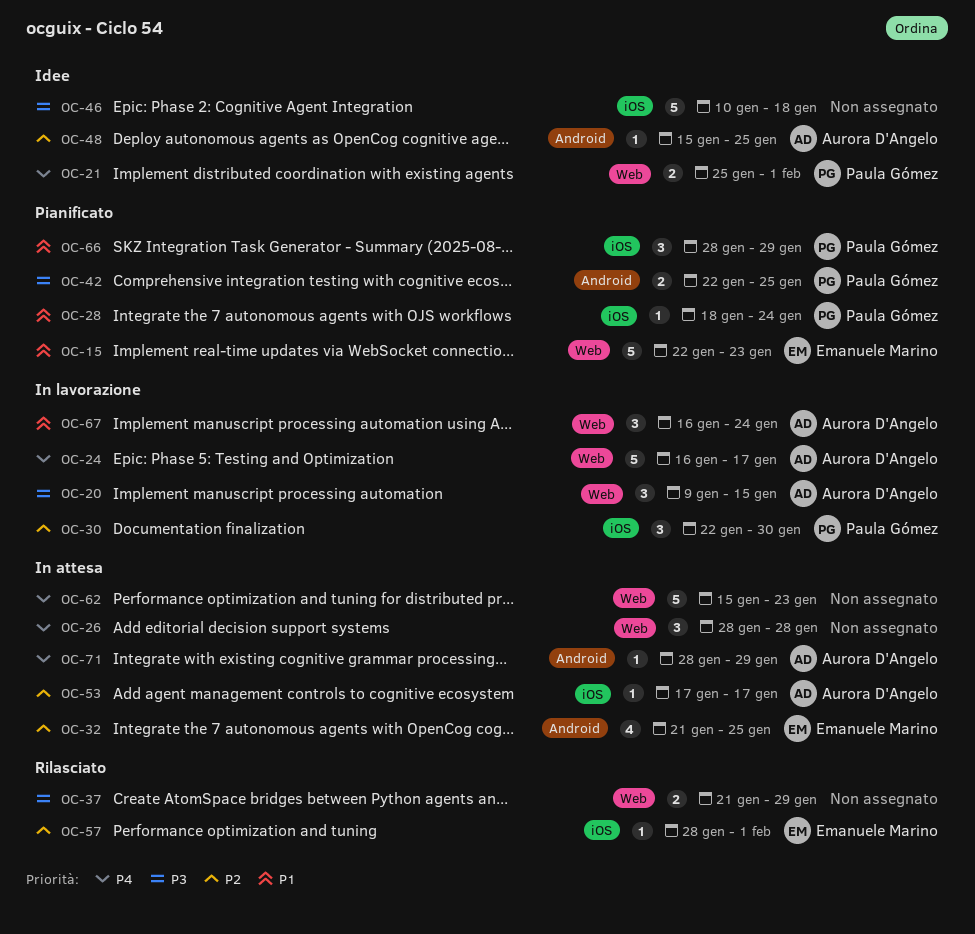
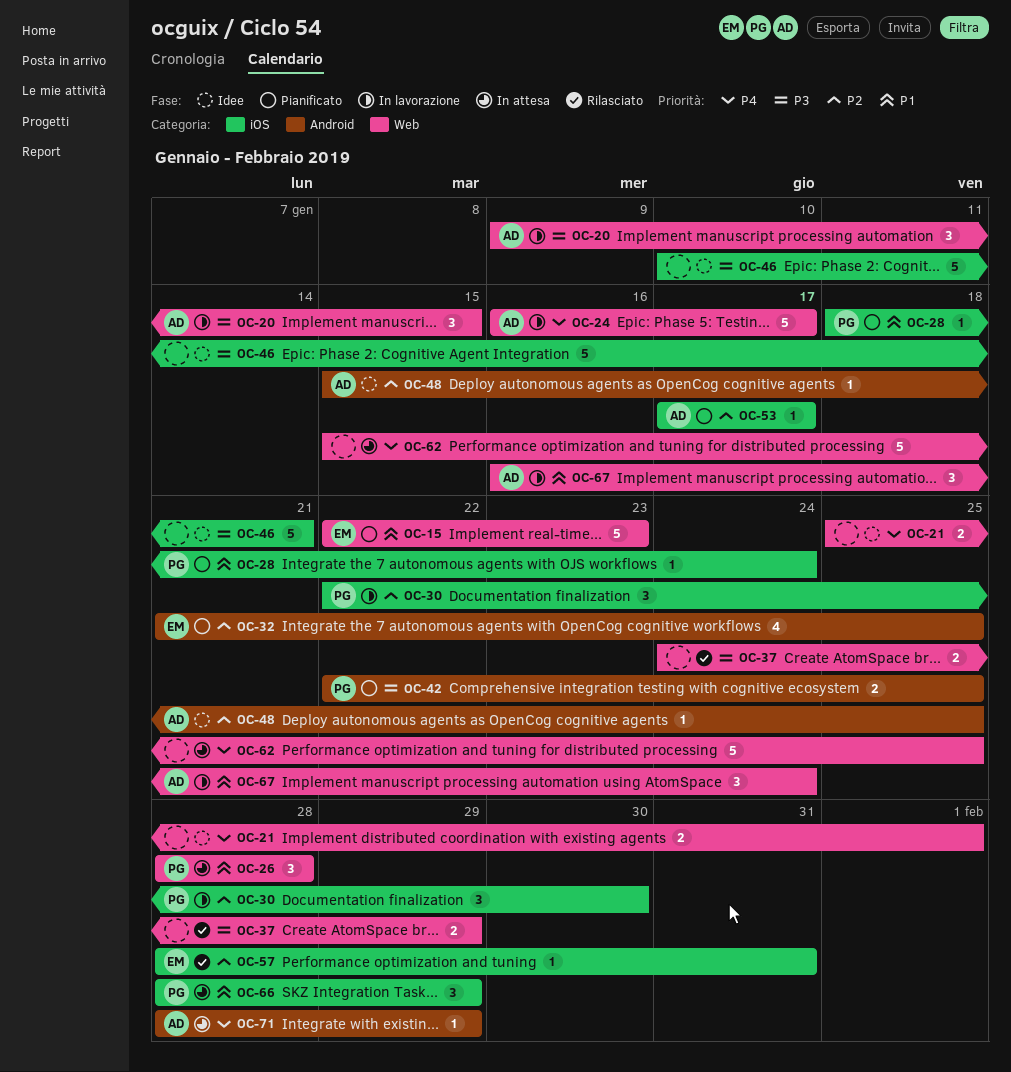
OC-21, owner: Paula Gómez -> none
OC-26, owner: none -> Paula Gómez
OC-26, priority: P4 -> P1
OC-32, status: In attesa -> Pianificato
OC-37, start: Jan 21 -> Jan 24
OC-46, due: Jan 18 -> Jan 21
OC-53, status: In attesa -> Pianificato
OC-57, due: Feb 1 -> Jan 31
OC-62, due: Jan 23 -> Jan 25
OC-66, status: Pianificato -> In attesa

